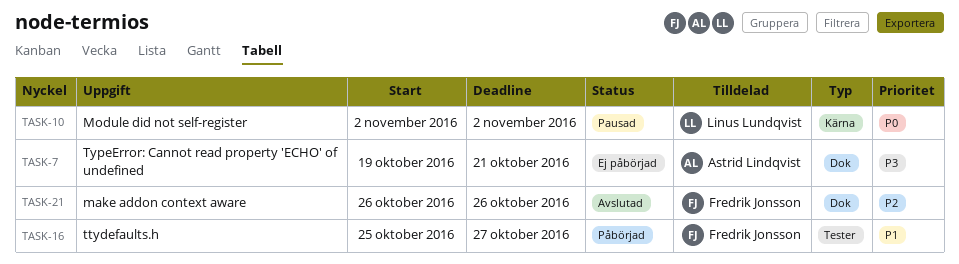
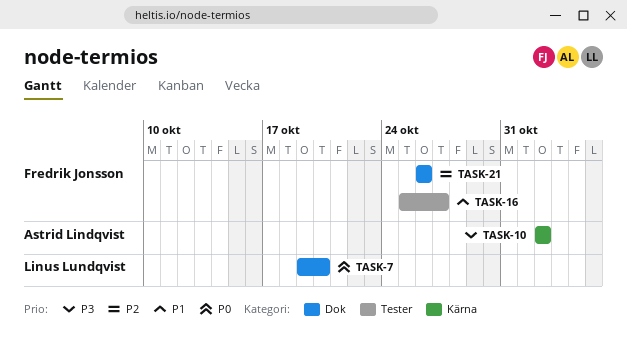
TASK-7, owner: Astrid Lindqvist -> Linus Lundqvist
TASK-7, priority: P3 -> P0
TASK-7, due: Oct 21 -> Oct 20
TASK-10, owner: Linus Lundqvist -> Astrid Lindqvist
TASK-10, priority: P0 -> P3

